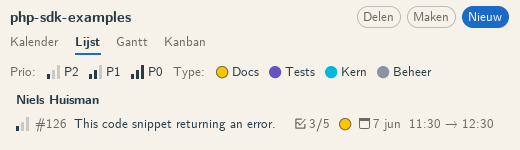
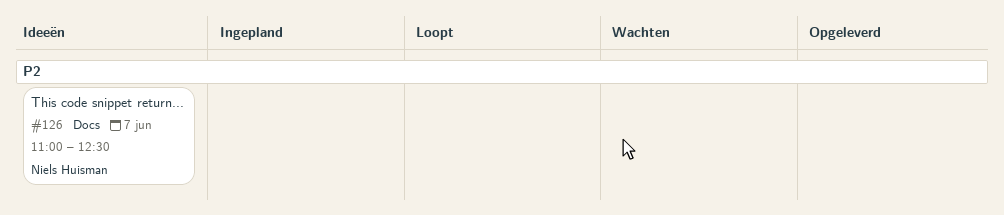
#126, begins: 11:30 -> 11:00

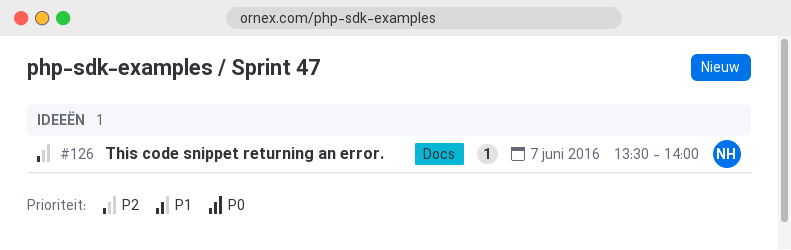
#126, begins: 11:00 -> 13:30
#126, ends: 12:30 -> 14:00

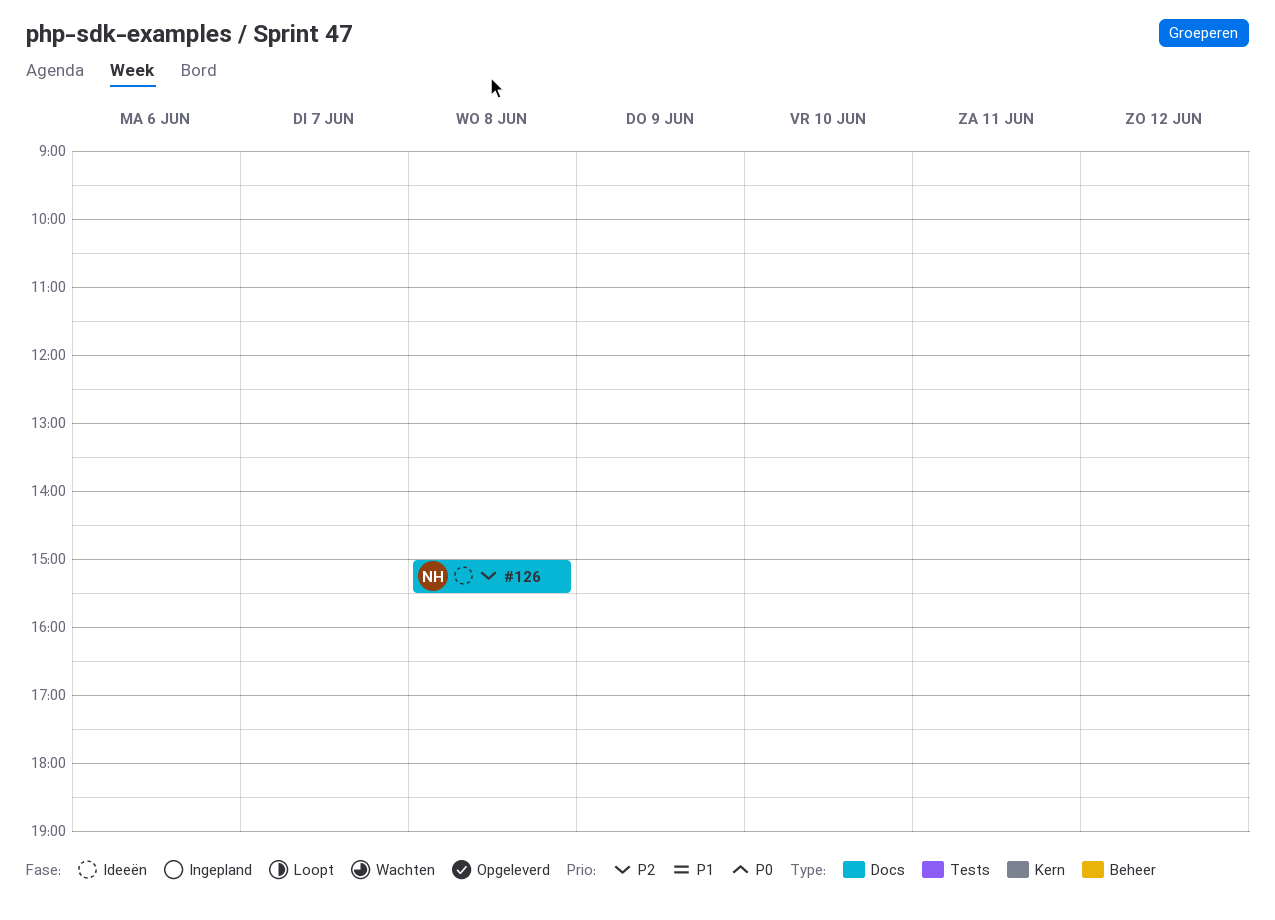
#126, day: Jun 7 -> Jun 8
#126, begins: 13:30 -> 15:00
#126, ends: 14:00 -> 15:30

